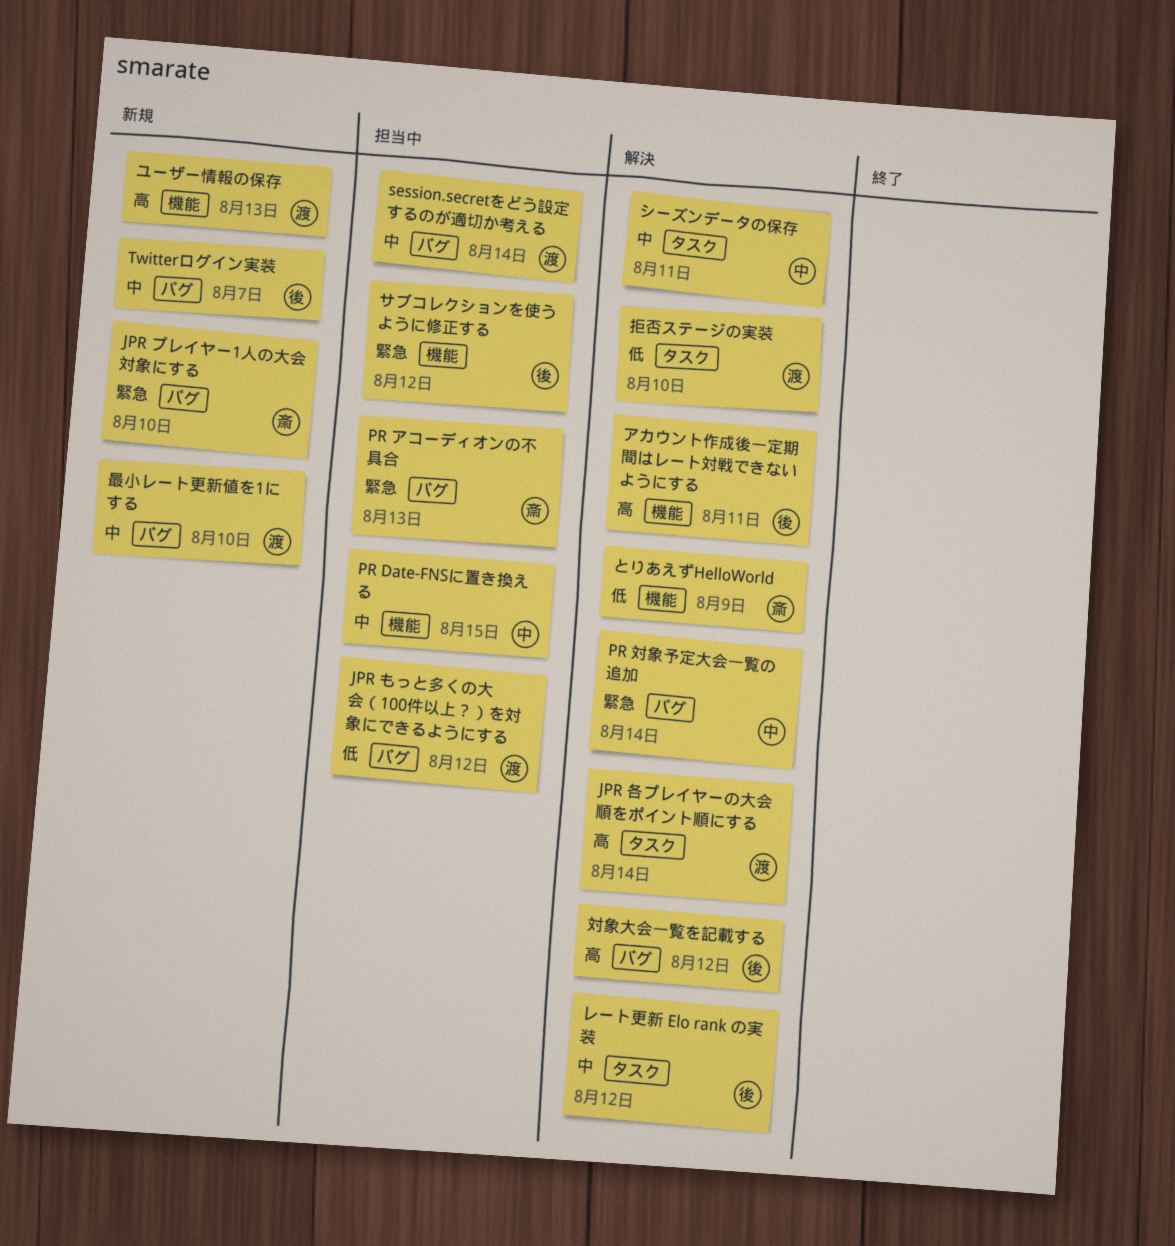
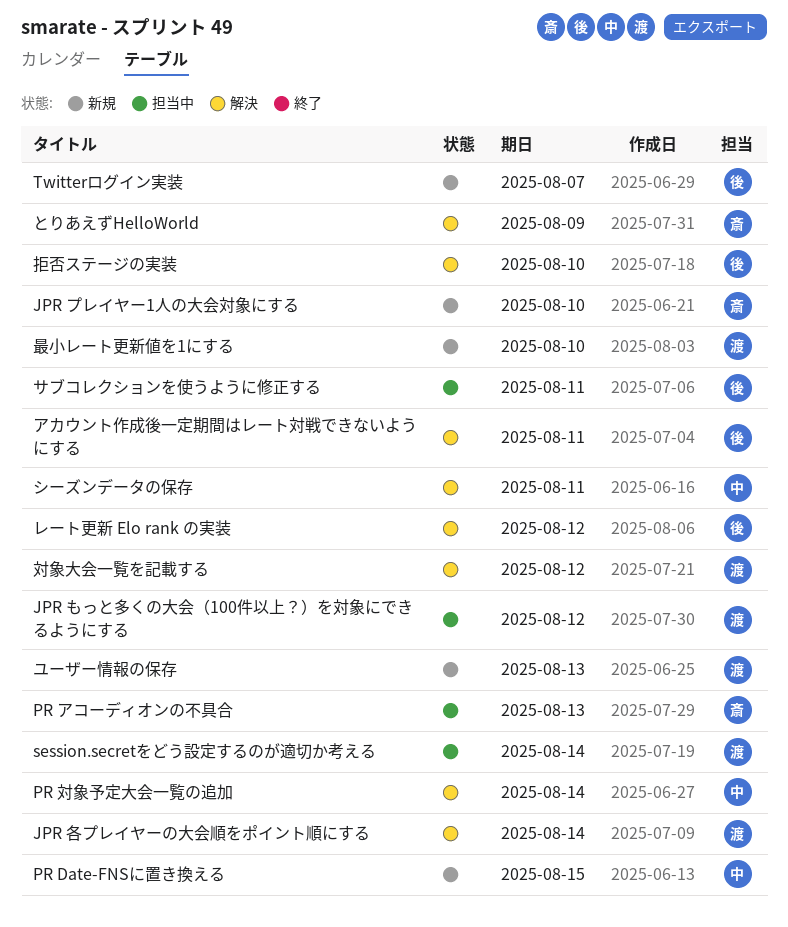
PR Date-FNSに置き換える, status: 担当中 -> 新規
サブコレクションを使うように修正する, due: Aug 12 -> Aug 11
対象大会一覧を記載する, owner: 後 -> 渡
拒否ステージの実装, owner: 渡 -> 後

